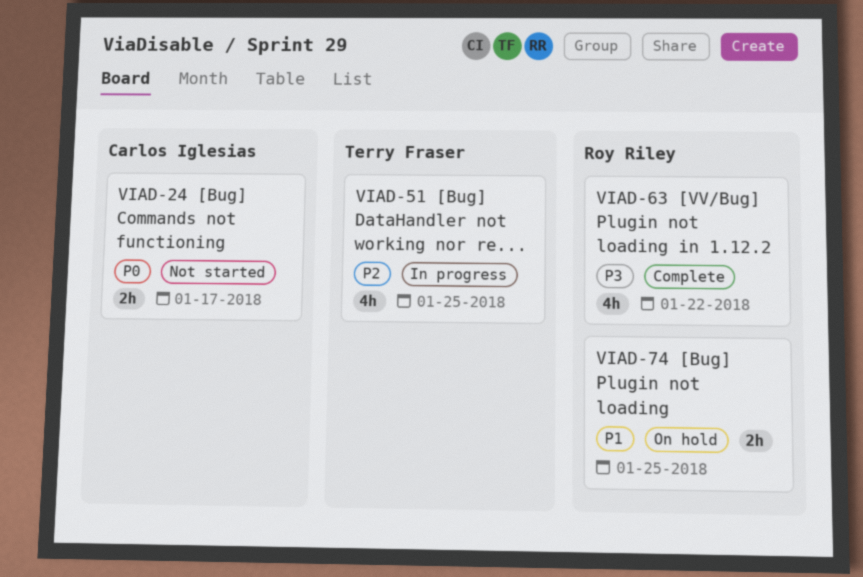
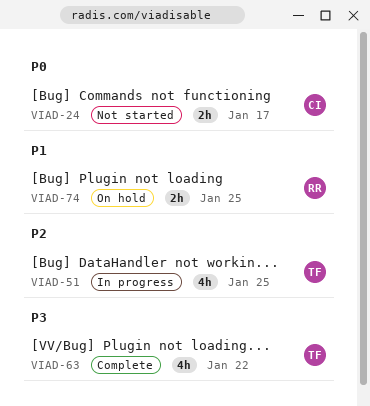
VIAD-63, owner: Roy Riley -> Terry Fraser

